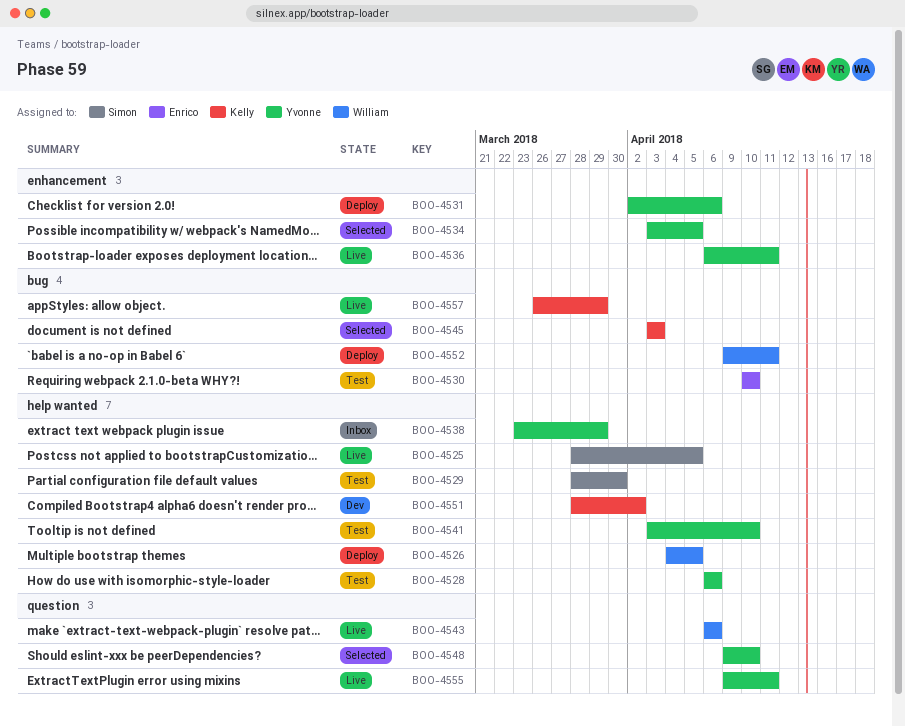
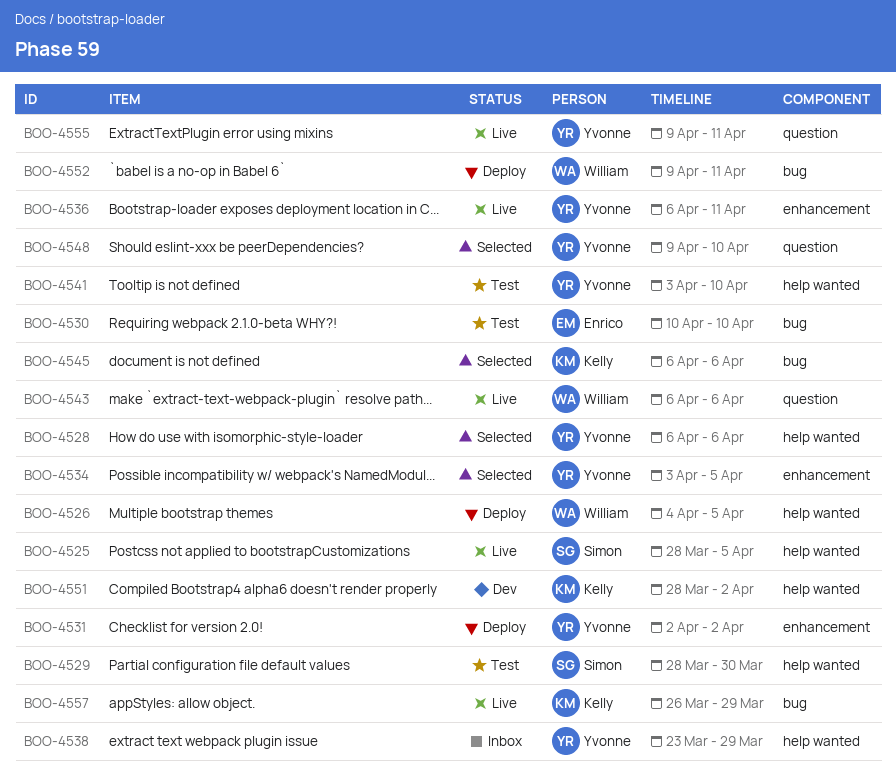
BOO-4528, status: Test -> Selected
BOO-4531, due: Apr 6 -> Apr 2
BOO-4545, start: Apr 3 -> Apr 6
BOO-4545, due: Apr 3 -> Apr 6

